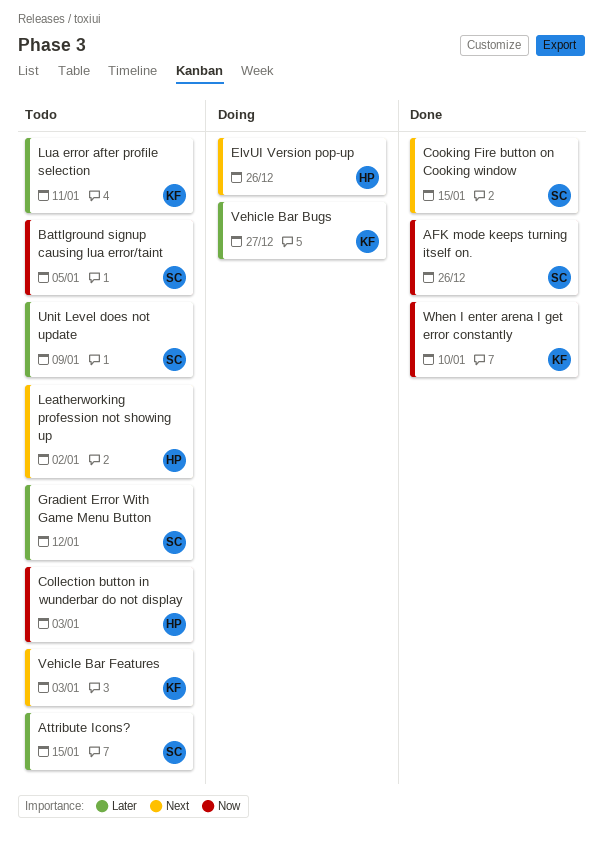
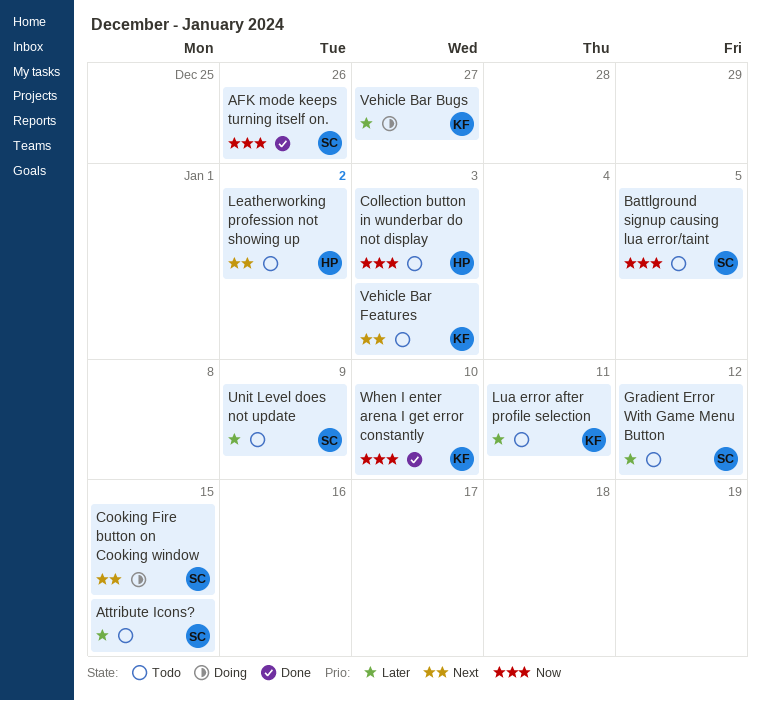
Cooking Fire button on Cooking window, status: Done -> Doing
ElvUI Version pop-up: present -> none

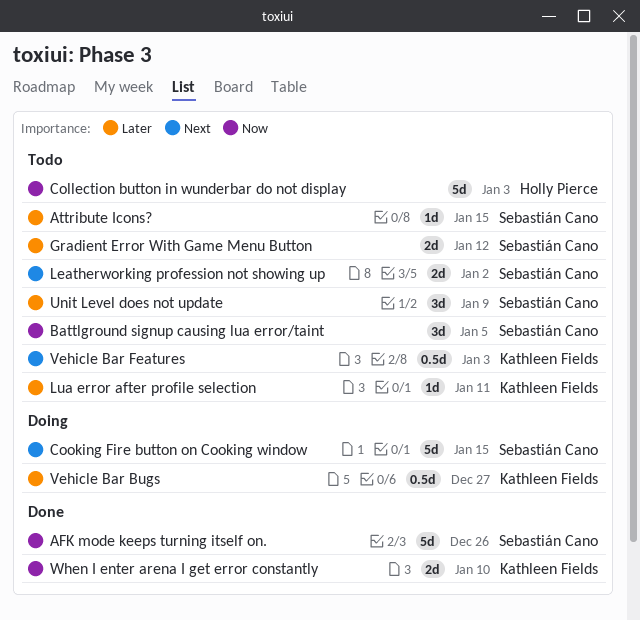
Leatherworking profession not showing up, owner: Holly Pierce -> Sebastián Cano

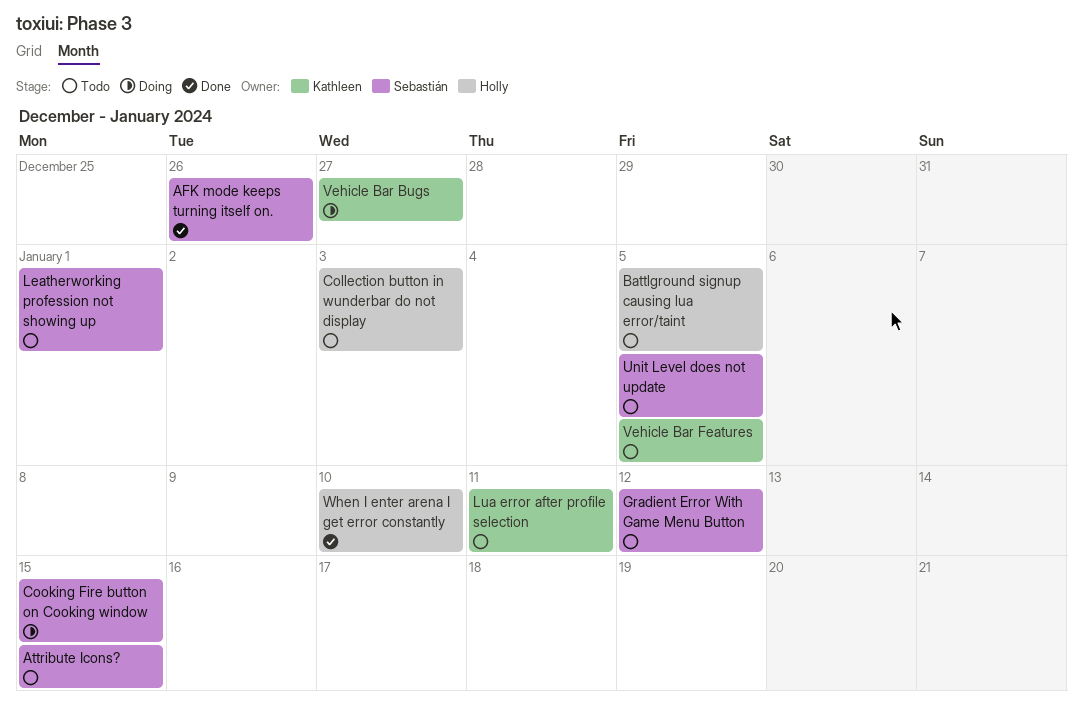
Battlground signup causing lua error/taint, owner: Sebastián Cano -> Holly Pierce
Leatherworking profession not showing up, due: Jan 2 -> Jan 1
Unit Level does not update, due: Jan 9 -> Jan 5
Vehicle Bar Features, due: Jan 3 -> Jan 5
When I enter arena I get error constantly, owner: Kathleen Fields -> Holly Pierce

